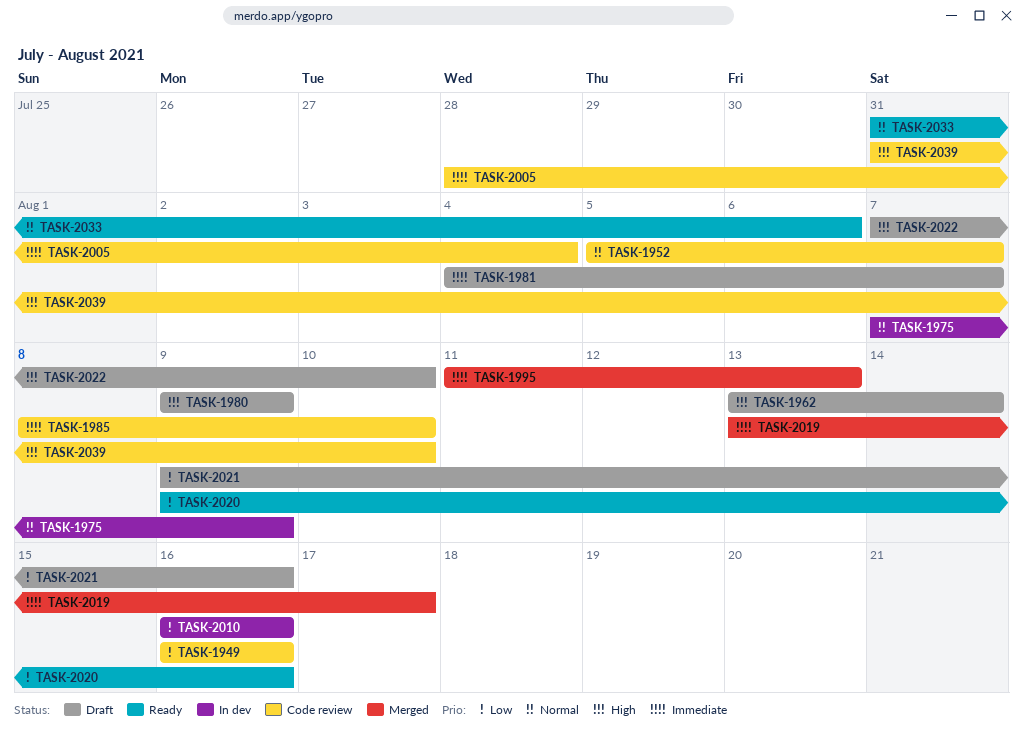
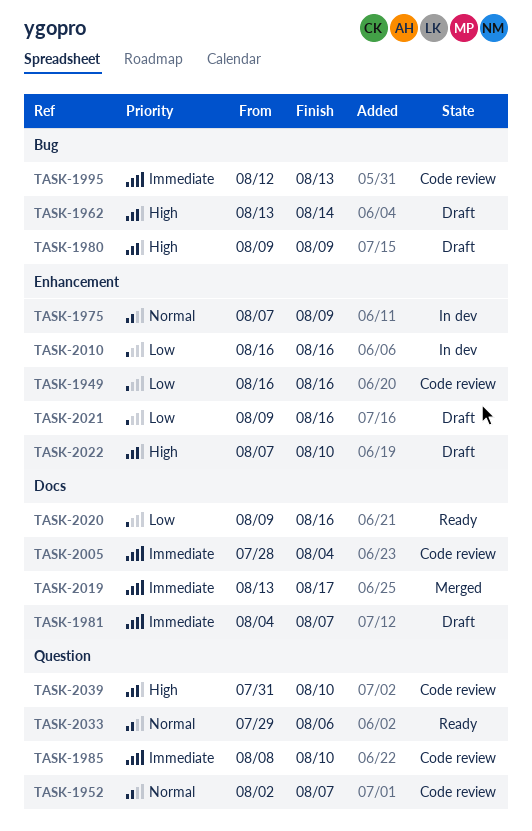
TASK-1952, start: Aug 5 -> Aug 2
TASK-1995, status: Merged -> Code review
TASK-1995, start: Aug 11 -> Aug 12
TASK-2033, start: Jul 31 -> Jul 29

